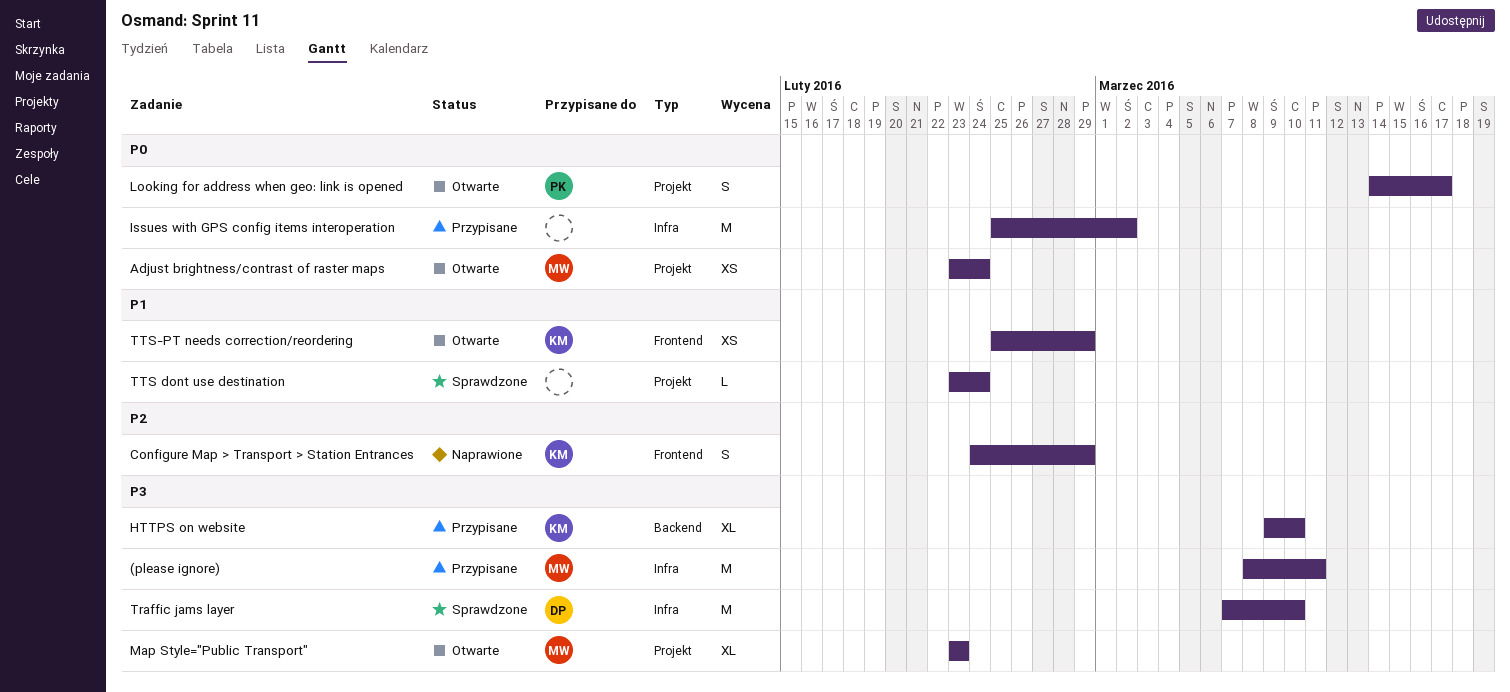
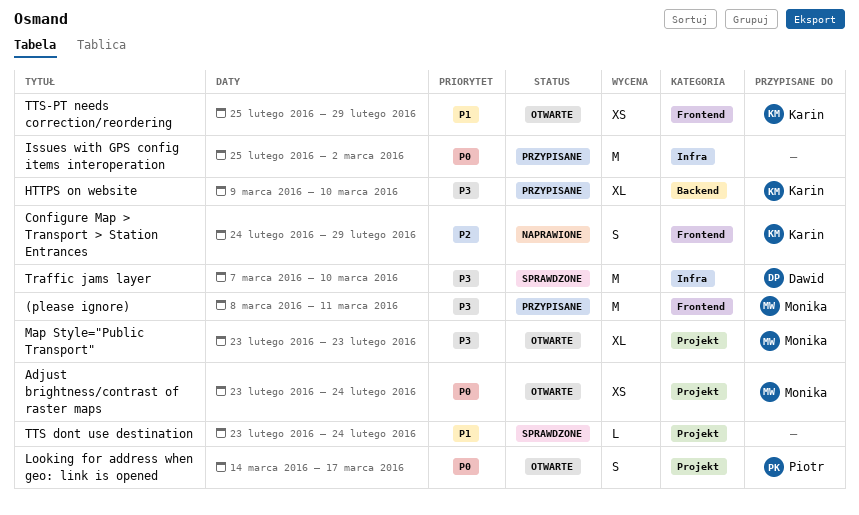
(please ignore), label: Infra -> Frontend

